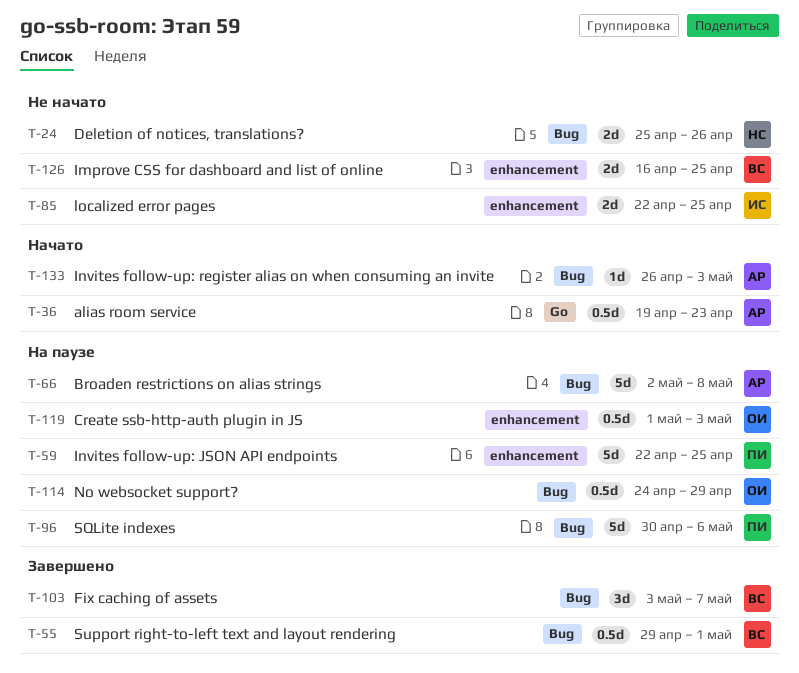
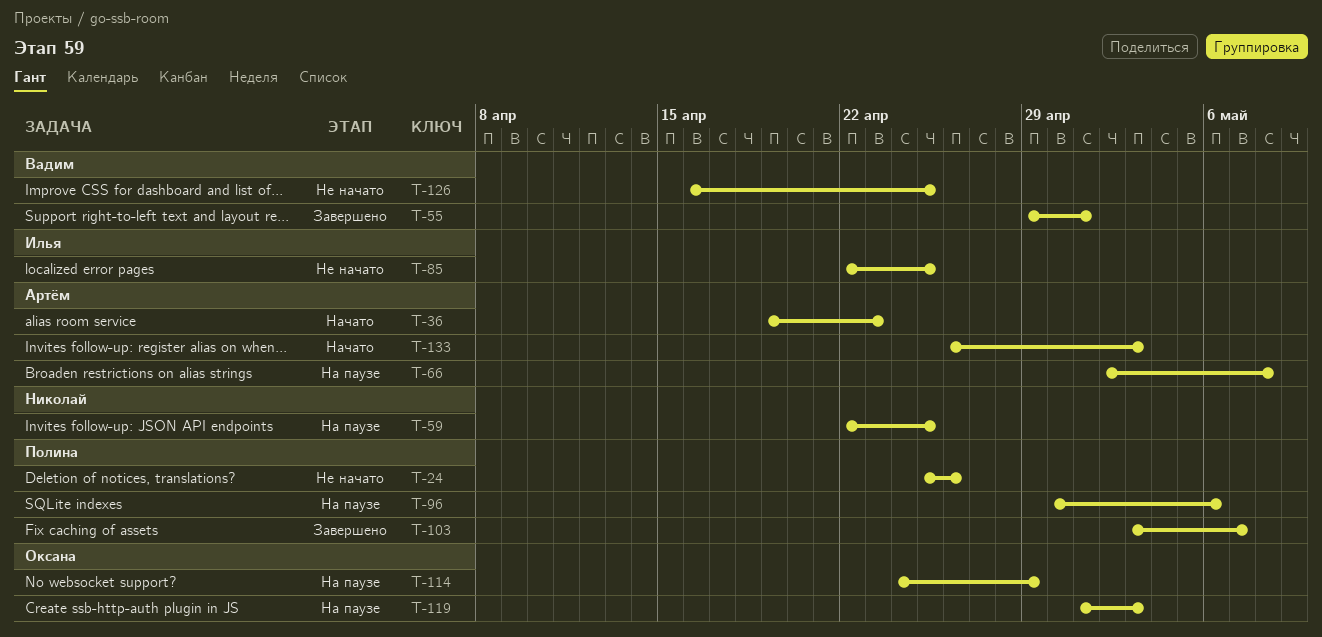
T-24, owner: Николай -> Полина
T-59, owner: Полина -> Николай
T-103, owner: Вадим -> Полина

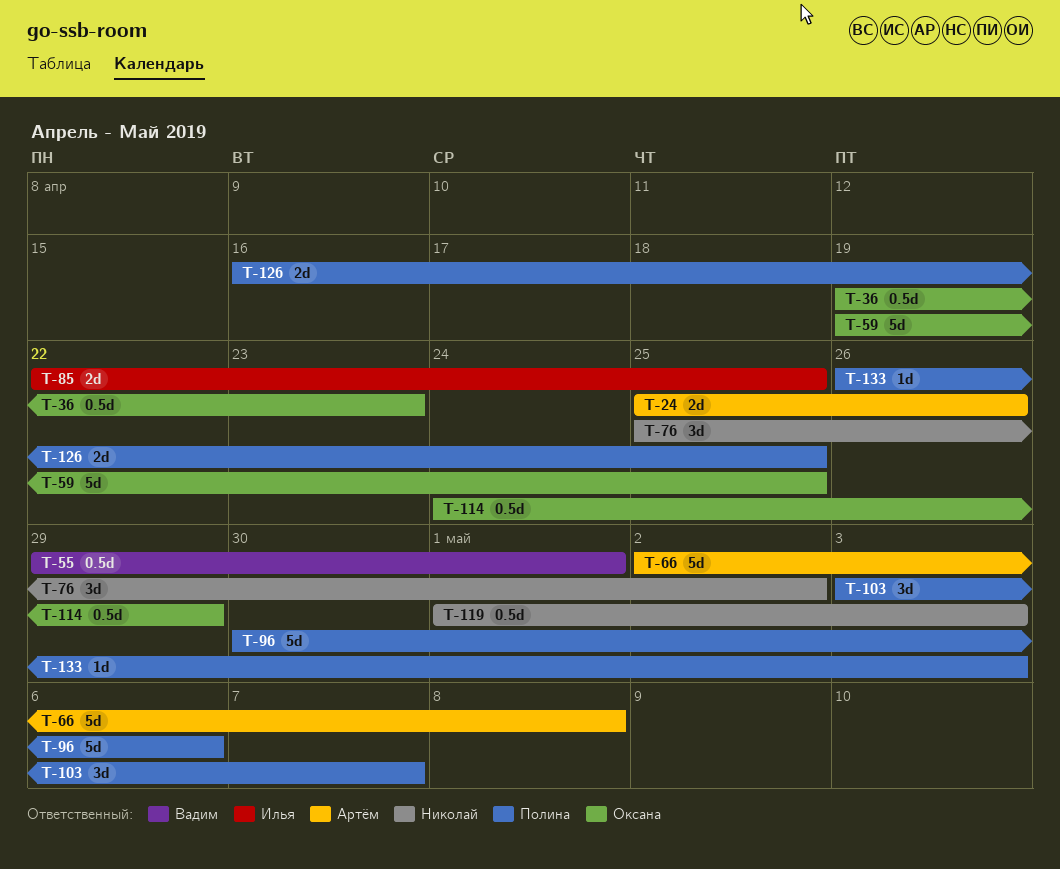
T-24, owner: Полина -> Артём
T-36, owner: Артём -> Оксана
T-59, owner: Николай -> Оксана
T-59, start: Apr 22 -> Apr 19
T-76: none -> present
T-119, owner: Оксана -> Николай
T-126, owner: Вадим -> Полина
T-133, owner: Артём -> Полина

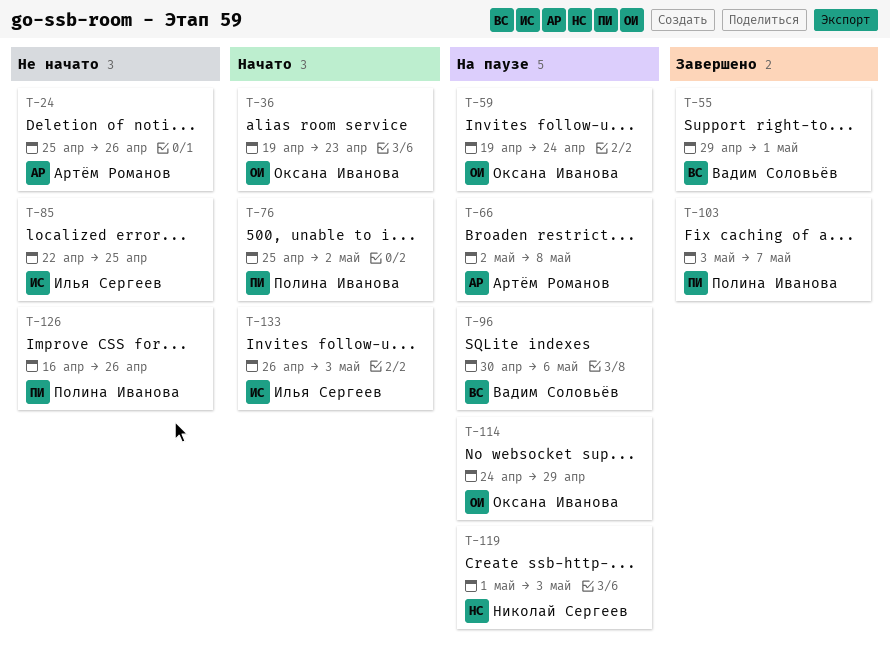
T-59, due: Apr 25 -> Apr 24
T-76, owner: Николай Сергеев -> Полина Иванова
T-96, owner: Полина Иванова -> Вадим Соловьёв
T-126, due: Apr 25 -> Apr 26
T-133, owner: Полина Иванова -> Илья Сергеев

